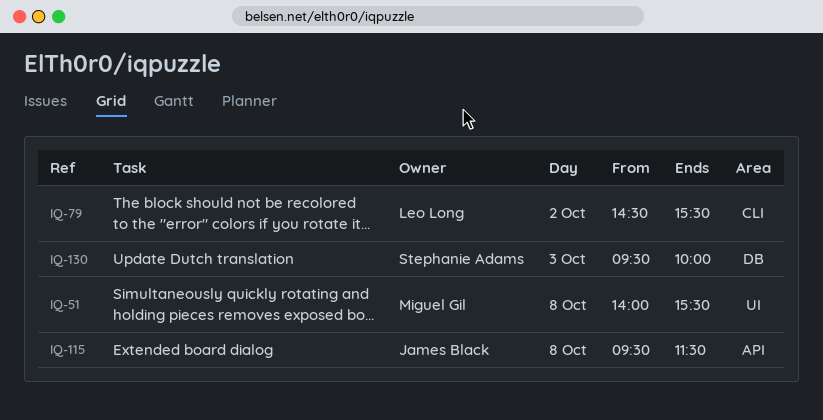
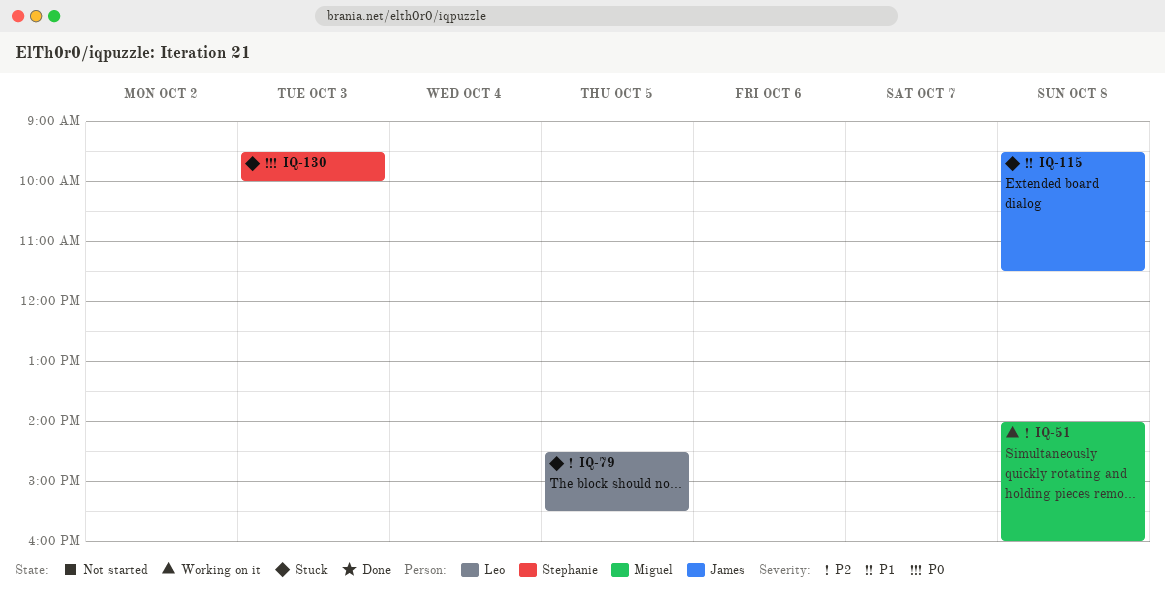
IQ-51, ends: 15:30 -> 16:00
IQ-79, day: Oct 2 -> Oct 5

